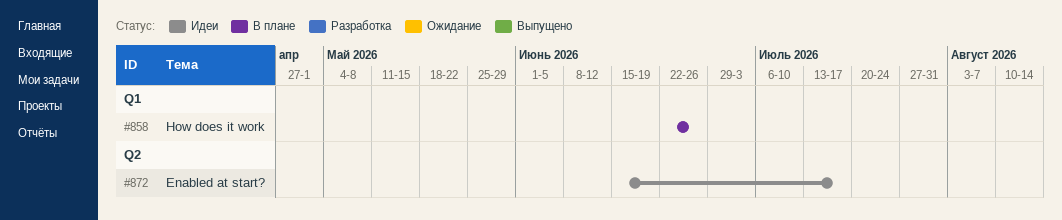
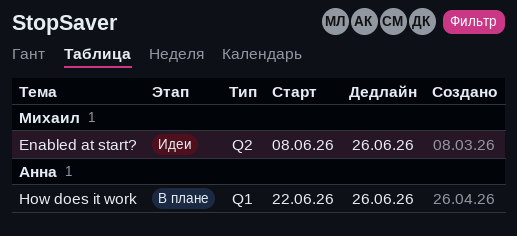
Enabled at start?, start: Jun 15 -> Jun 8
Enabled at start?, due: Jul 17 -> Jun 26

